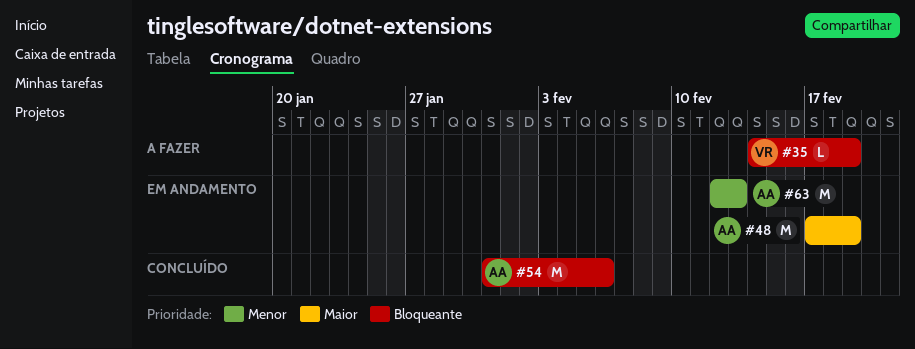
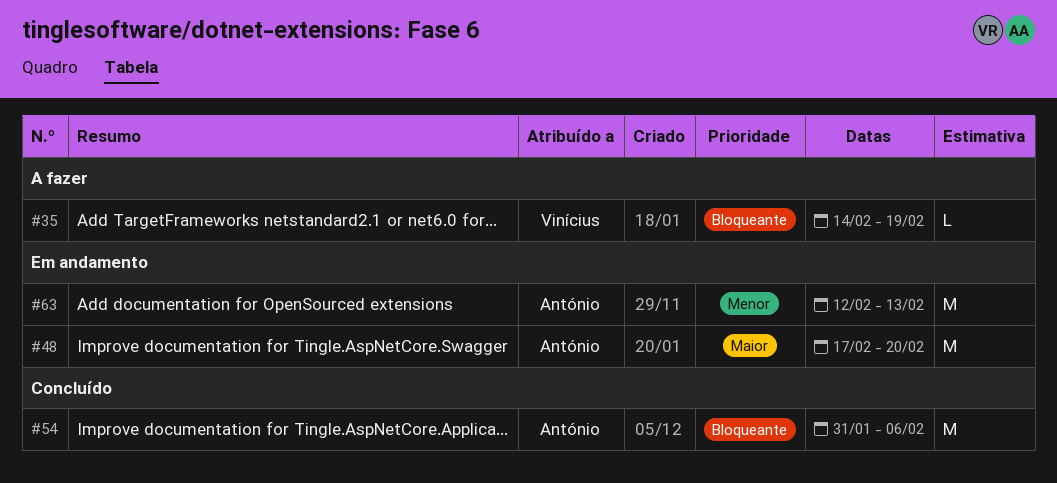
#48, due: Feb 19 -> Feb 20

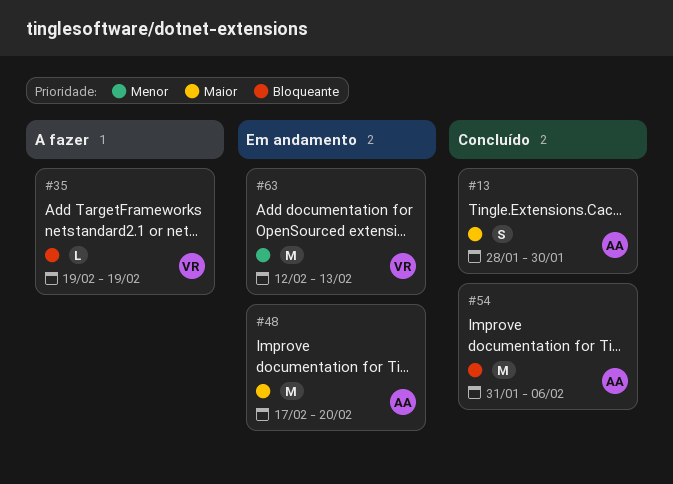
#13: none -> present
#35, start: Feb 14 -> Feb 19
#63, owner: António -> Vinícius

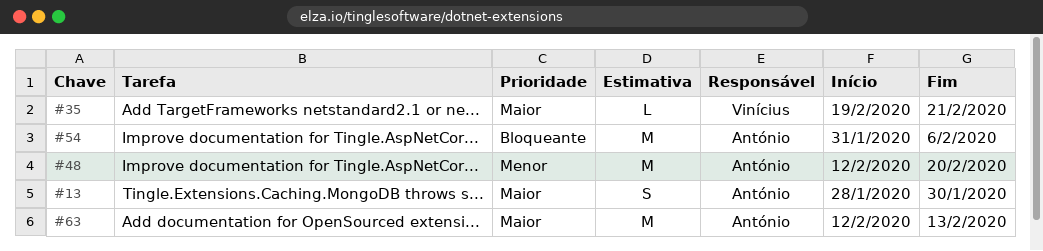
#35, priority: Bloqueante -> Maior
#35, due: Feb 19 -> Feb 21
#48, priority: Maior -> Menor
#48, start: Feb 17 -> Feb 12
#63, owner: Vinícius -> António
#63, priority: Menor -> Maior

